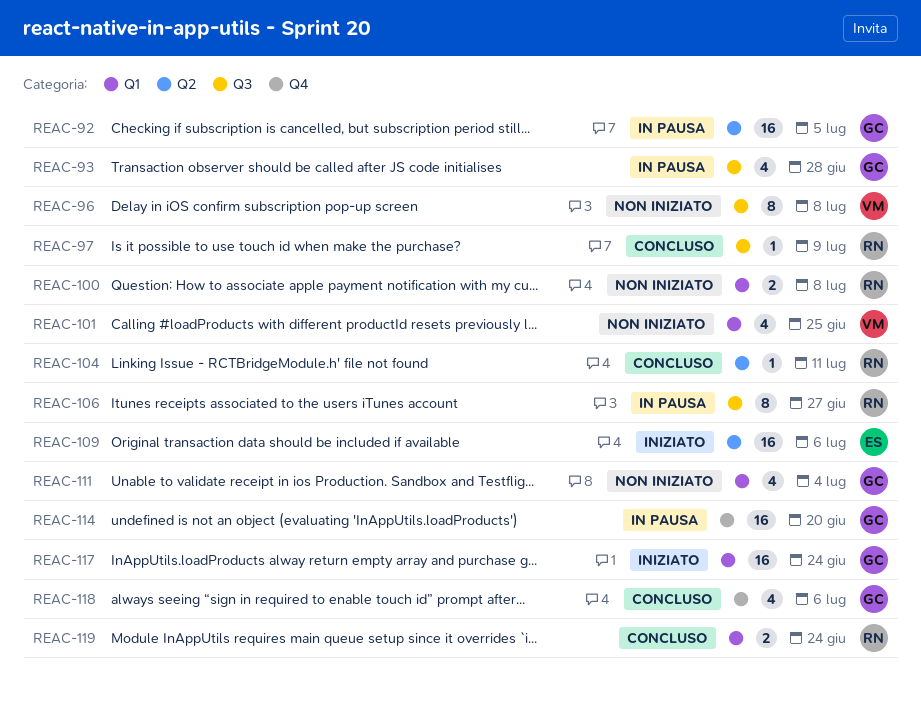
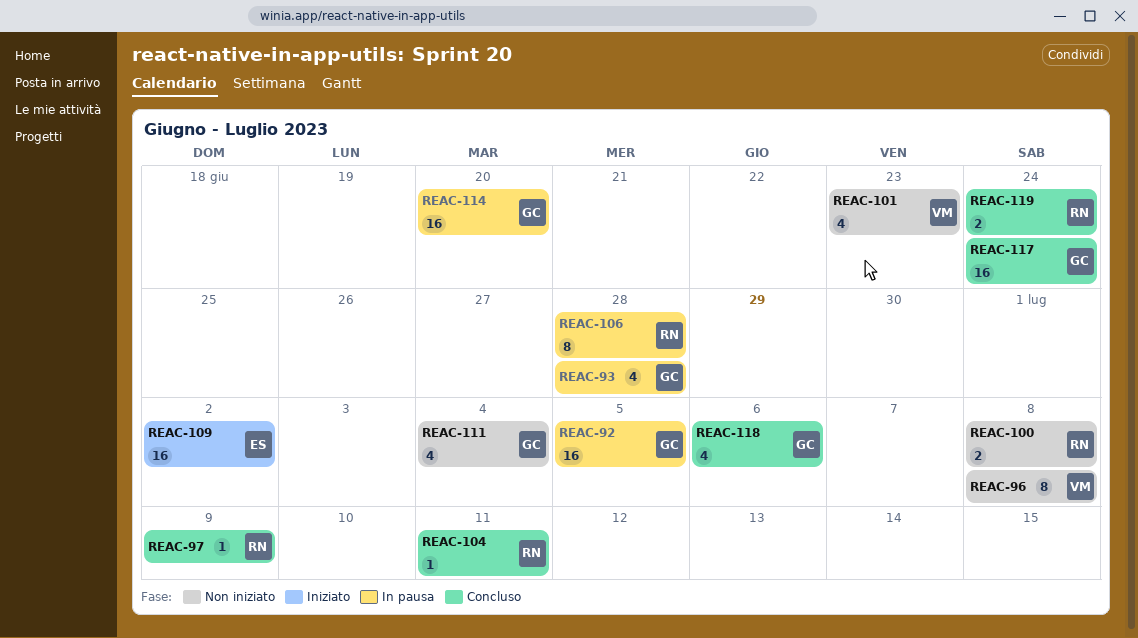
REAC-101, due: Jun 25 -> Jun 23
REAC-106, due: Jun 27 -> Jun 28
REAC-109, due: Jul 6 -> Jul 2
REAC-117, status: Iniziato -> Concluso

